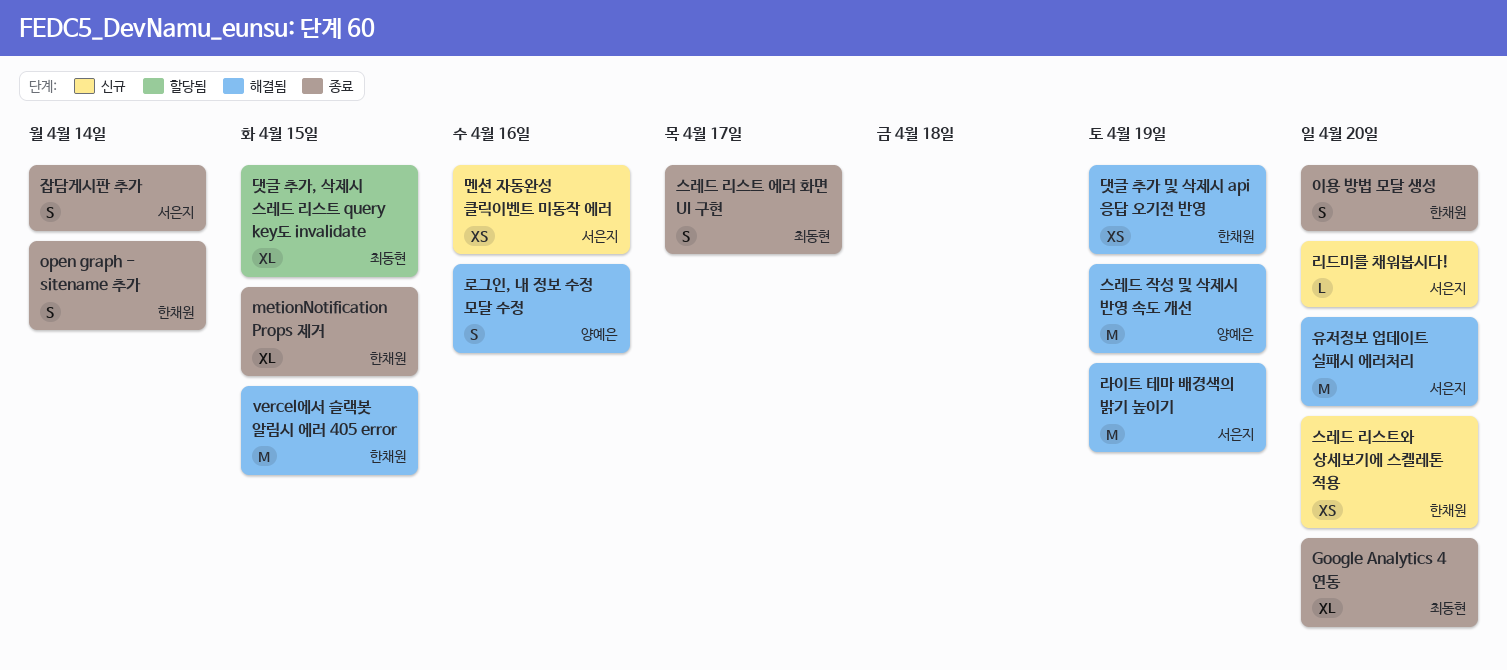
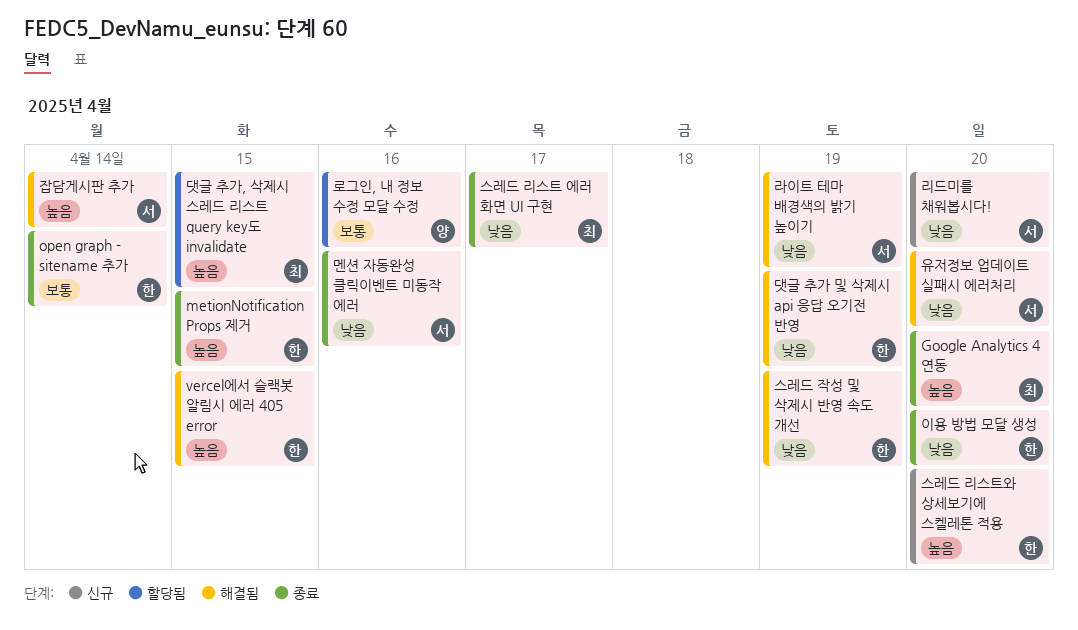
로그인, 내 정보 수정 모달 수정, status: 해결됨 -> 할당됨
멘션 자동완성 클릭이벤트 미동작 에러, status: 신규 -> 종료
스레드 작성 및 삭제시 반영 속도 개선, owner: 양예은 -> 한채원
잡담게시판 추가, status: 종료 -> 해결됨

